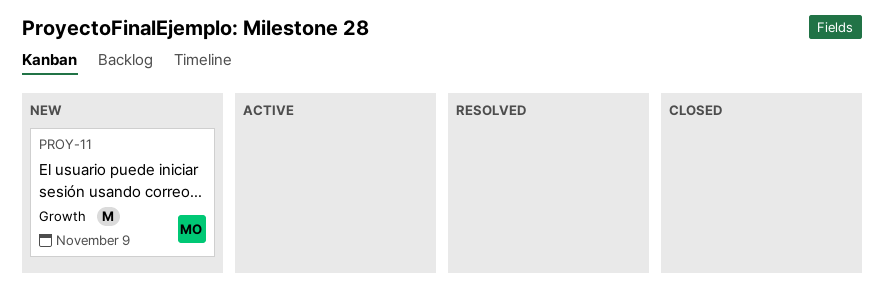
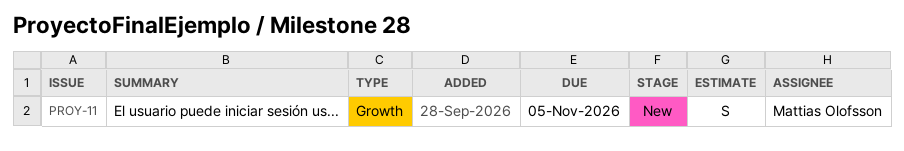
PROY-11, estimate: M -> S
PROY-11, due: Nov 9 -> Nov 5

